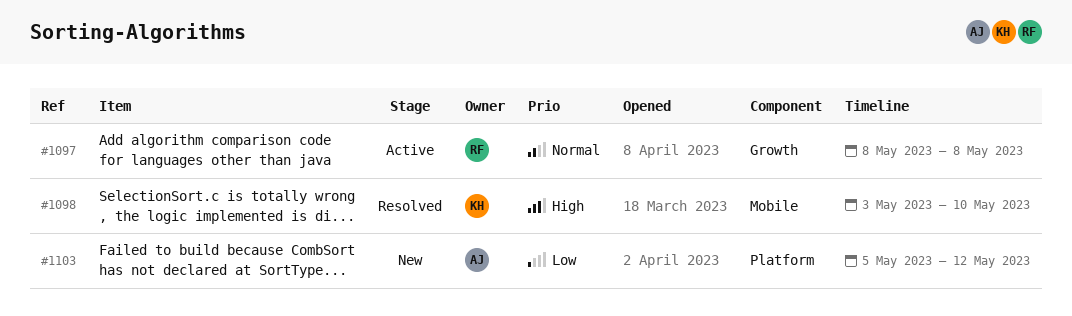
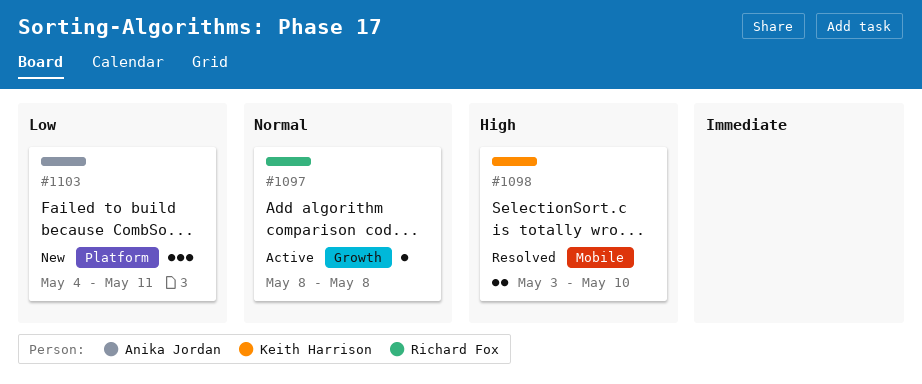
#1103, start: May 5 -> May 4
#1103, due: May 12 -> May 11

